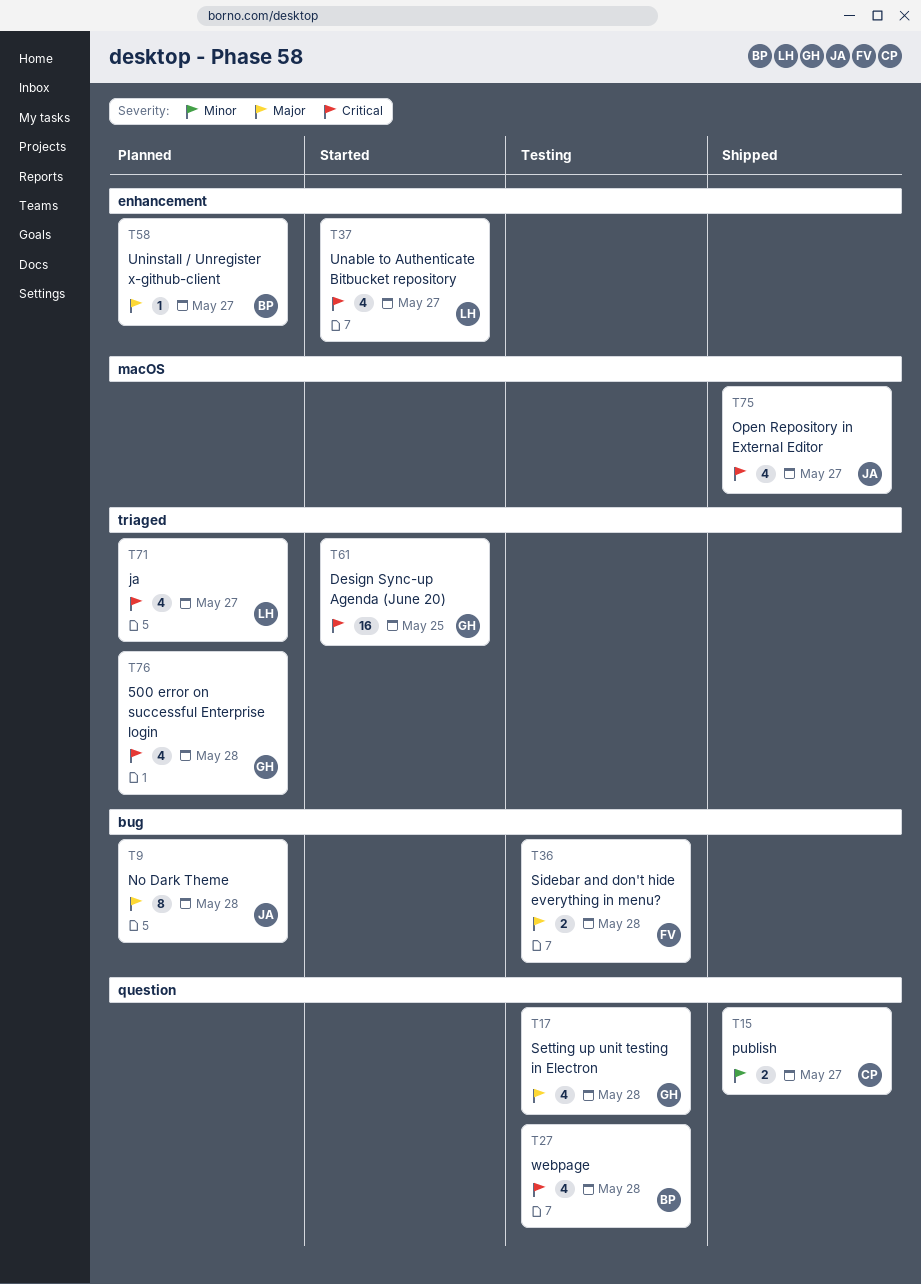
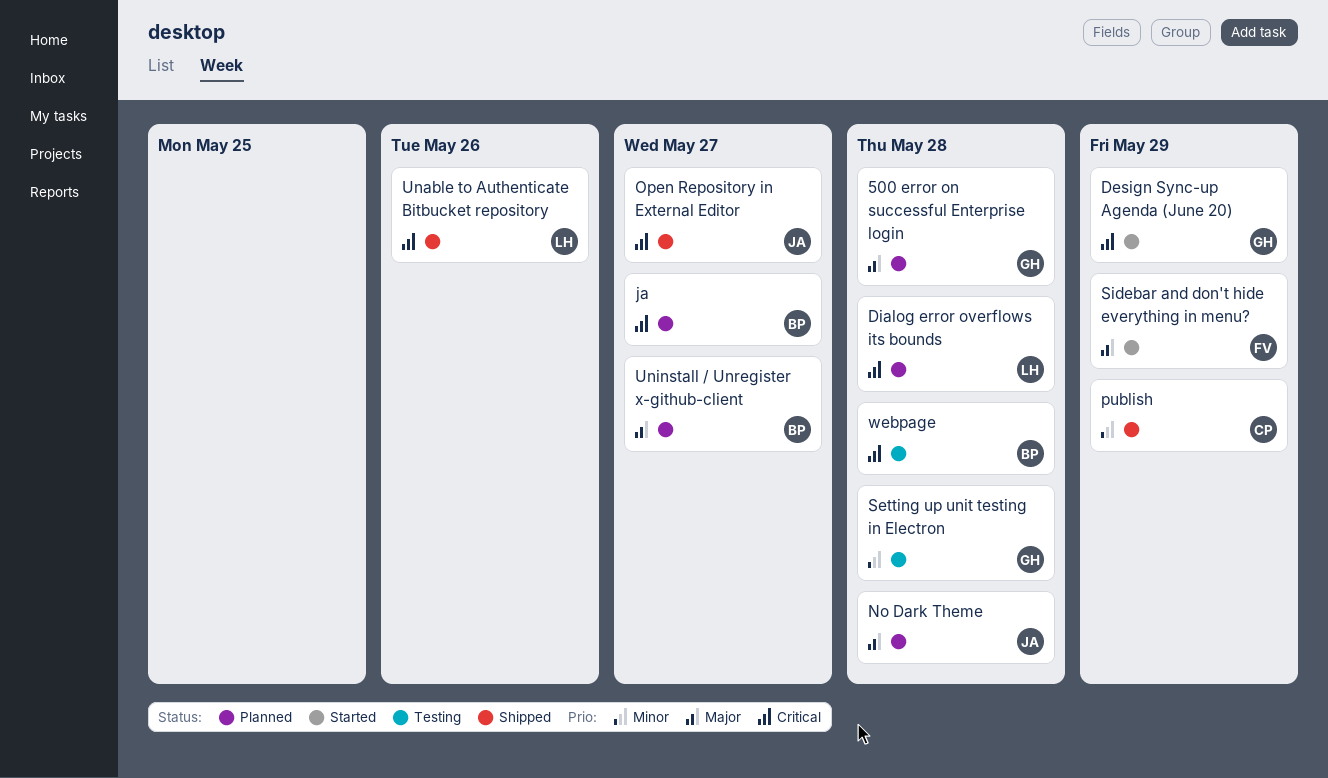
500 error on successful Enterprise login, priority: Critical -> Major
Design Sync-up Agenda (June 20), due: May 25 -> May 29
Dialog error overflows its bounds: none -> present
ja, owner: LH -> BP
publish, due: May 27 -> May 29
Setting up unit testing in Electron, priority: Major -> Minor
Sidebar and don't hide everything in menu?, status: Testing -> Started
Sidebar and don't hide everything in menu?, due: May 28 -> May 29
Unable to Authenticate Bitbucket repository, status: Started -> Shipped
Unable to Authenticate Bitbucket repository, due: May 27 -> May 26

